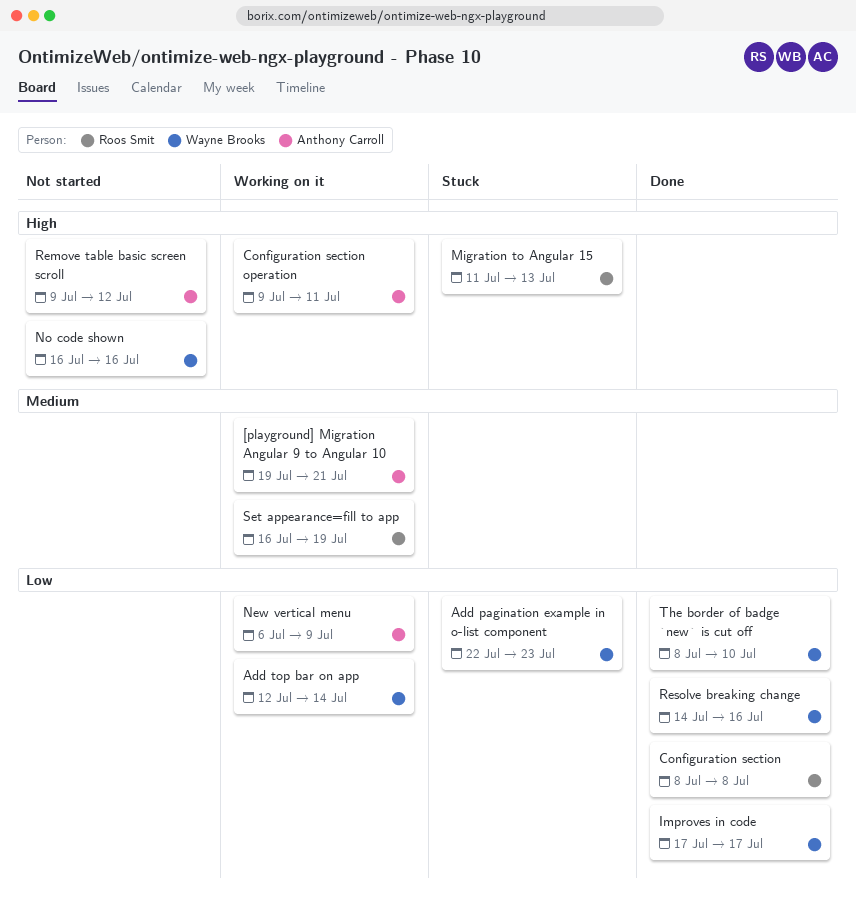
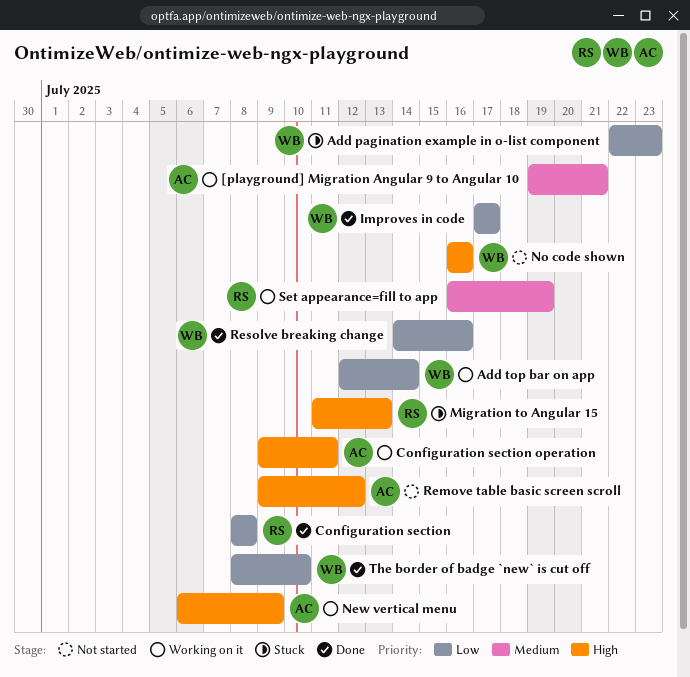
New vertical menu, priority: Low -> High

